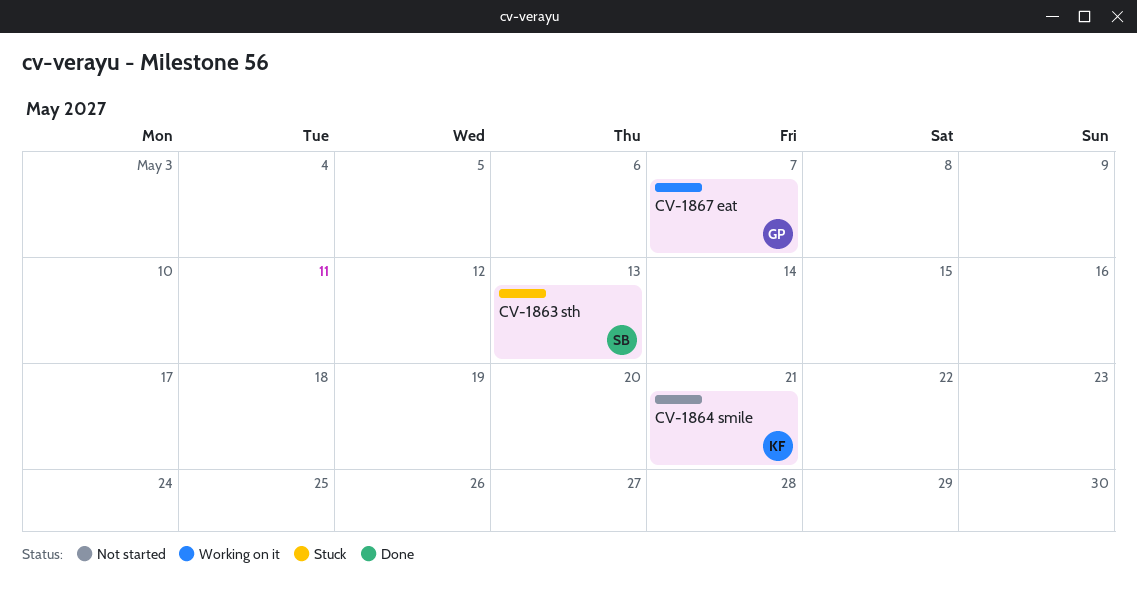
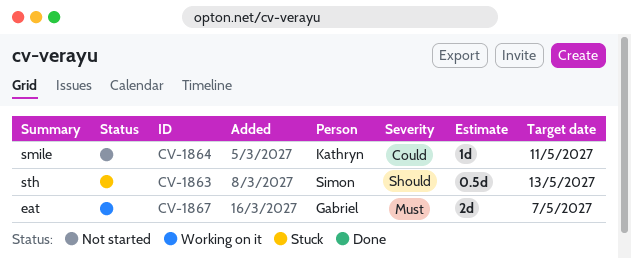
CV-1864, due: May 21 -> May 11

